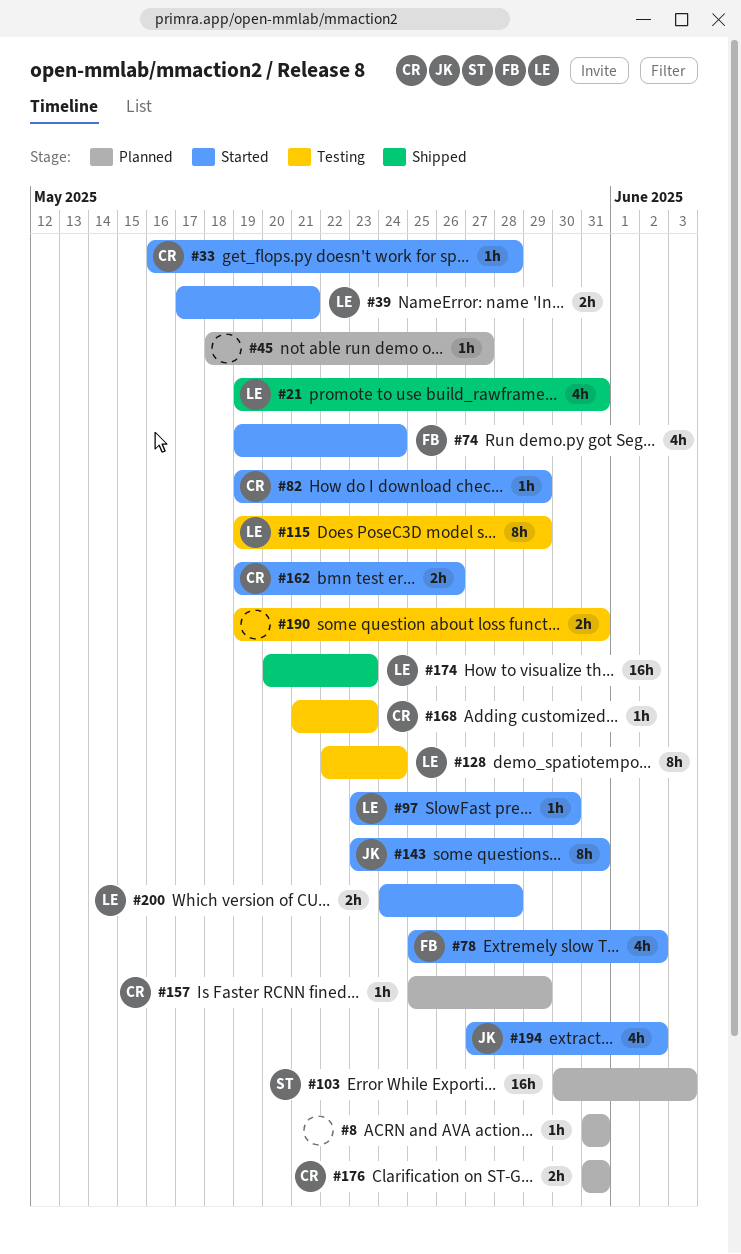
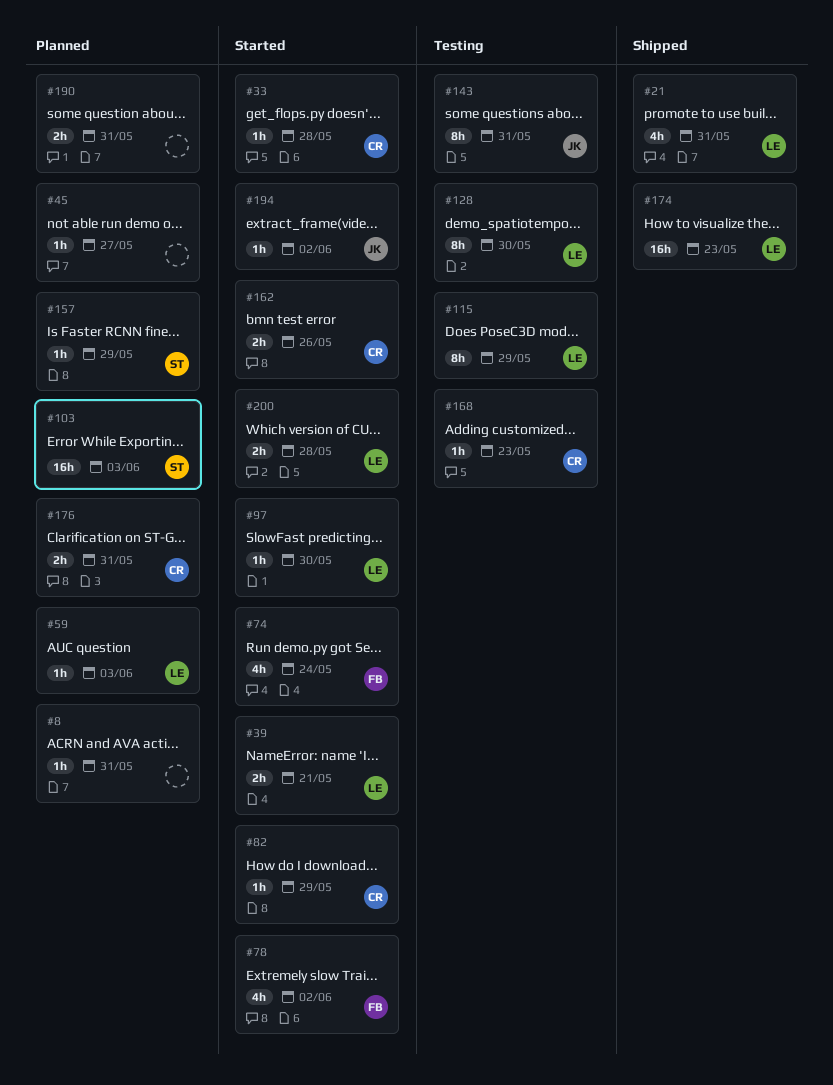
#59: none -> present
#128, due: May 24 -> May 30
#143, status: Started -> Testing
#157, owner: CR -> ST
#190, status: Testing -> Planned
#194, estimate: 4h -> 1h

